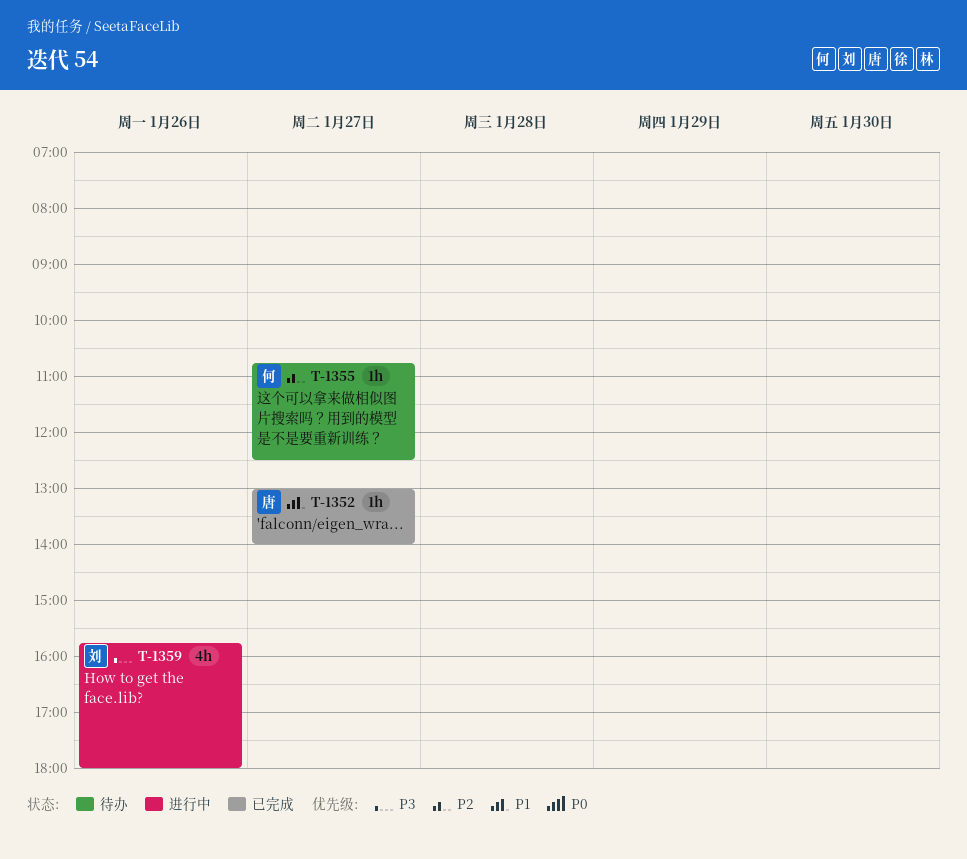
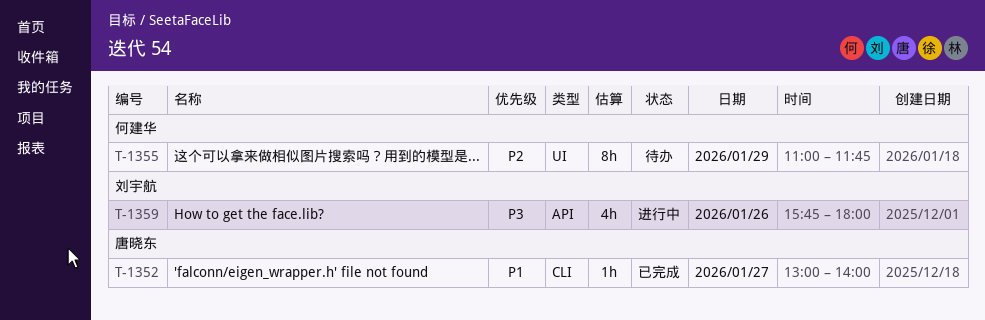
T-1355, estimate: 1h -> 8h
T-1355, day: Jan 27 -> Jan 29
T-1355, begins: 10:45 -> 11:00
T-1355, ends: 12:30 -> 11:45

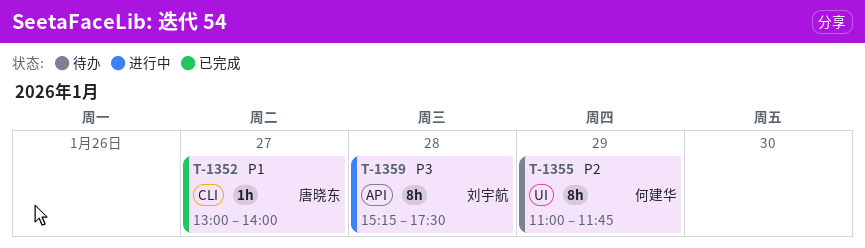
T-1359, estimate: 4h -> 8h
T-1359, day: Jan 26 -> Jan 28
T-1359, begins: 15:45 -> 15:15
T-1359, ends: 18:00 -> 17:30

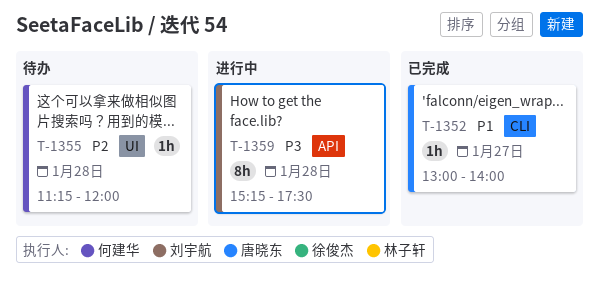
T-1355, estimate: 8h -> 1h
T-1355, day: Jan 29 -> Jan 28
T-1355, begins: 11:00 -> 11:15
T-1355, ends: 11:45 -> 12:00

